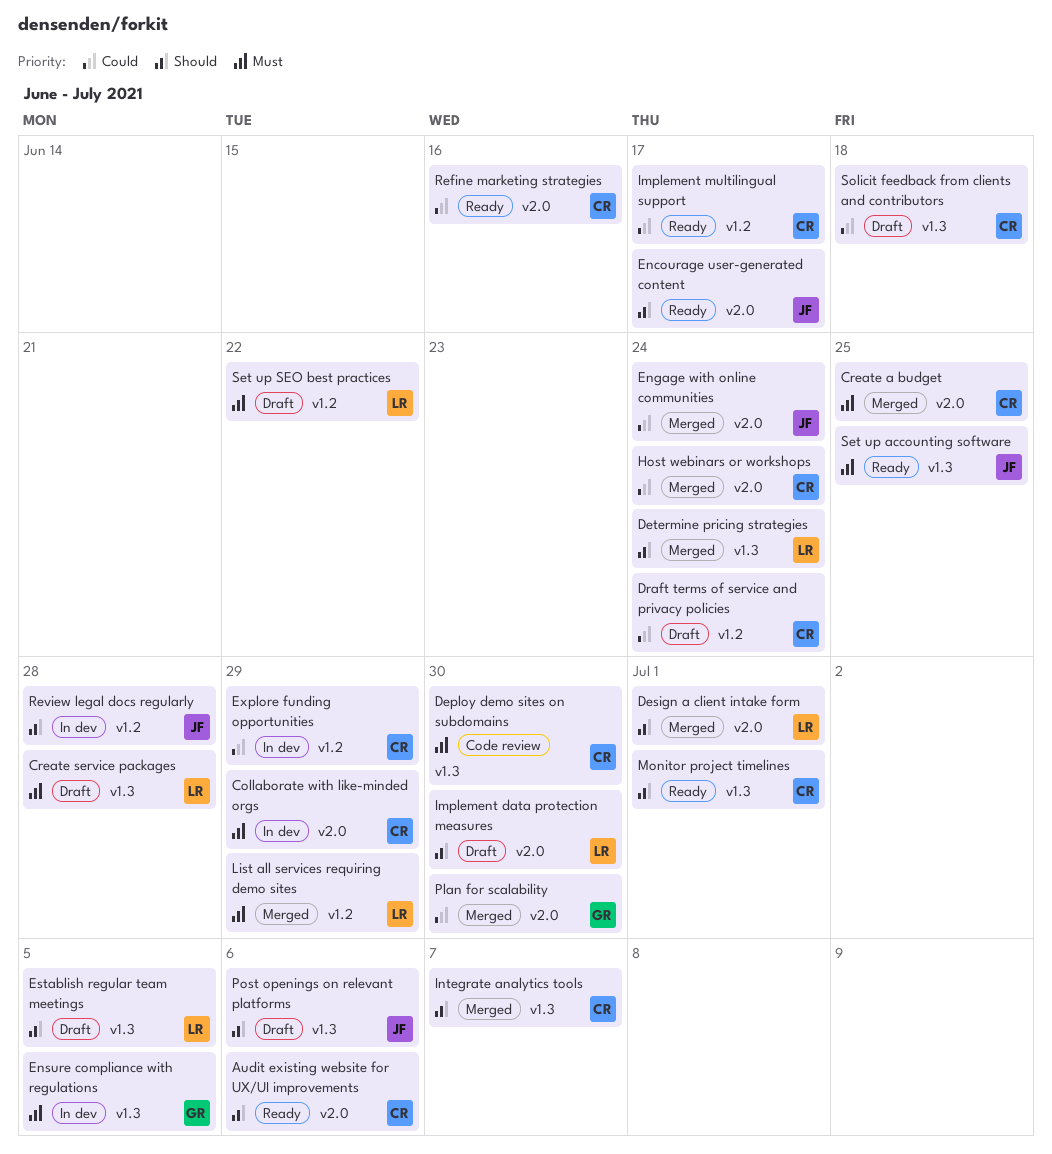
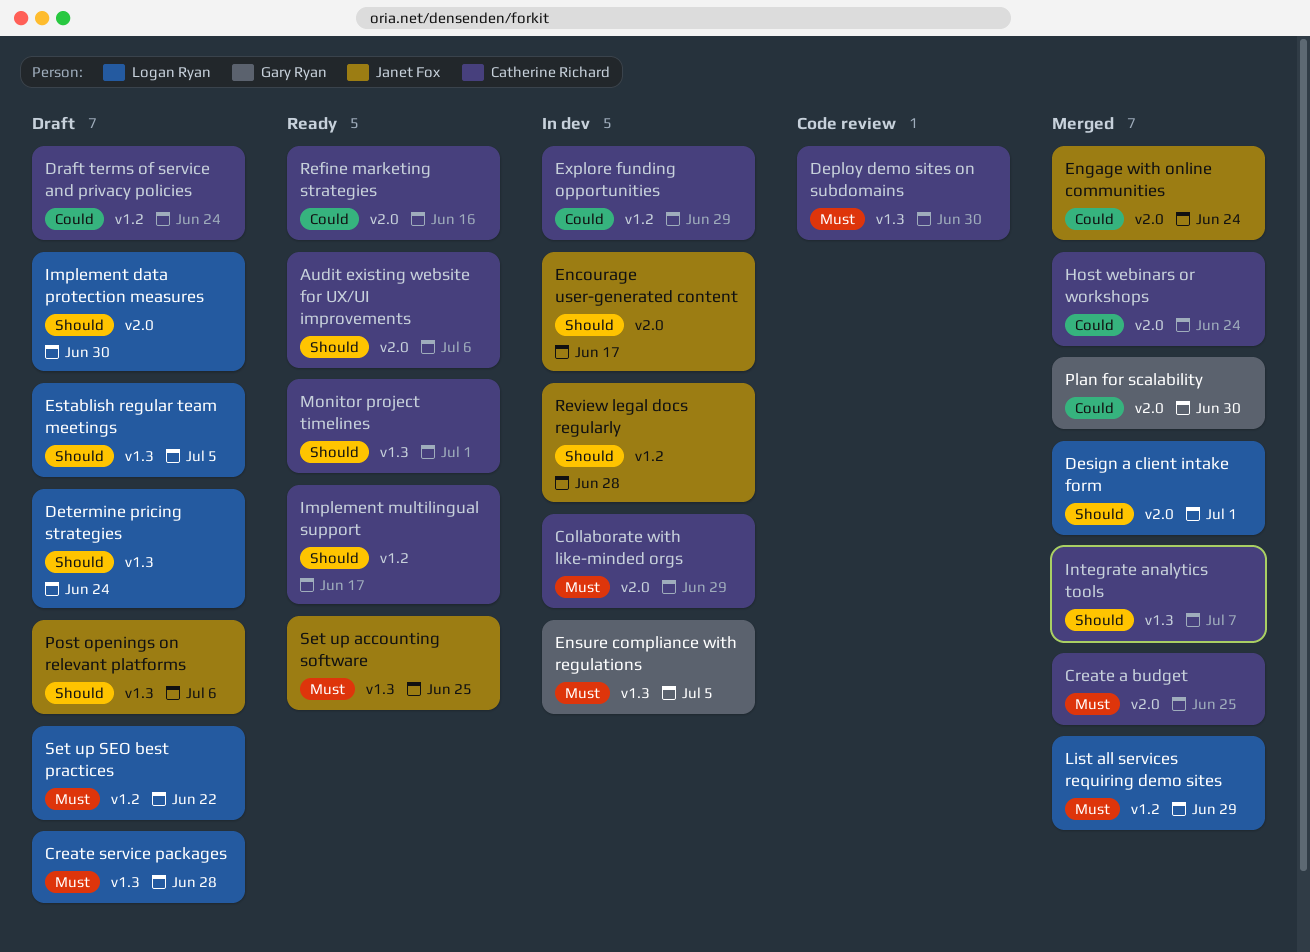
Determine pricing strategies, status: Merged -> Draft
Encourage user-generated content, status: Ready -> In dev
Implement multilingual support, priority: Could -> Should
Solicit feedback from clients and contributors: present -> none

